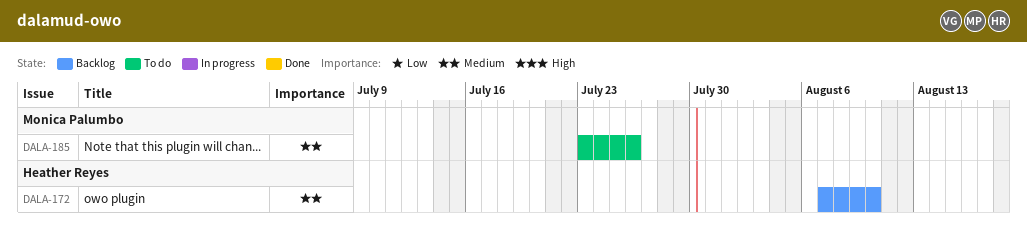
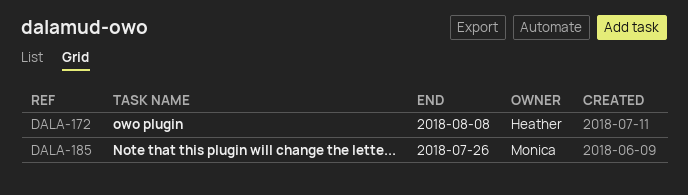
DALA-172, due: Aug 10 -> Aug 8

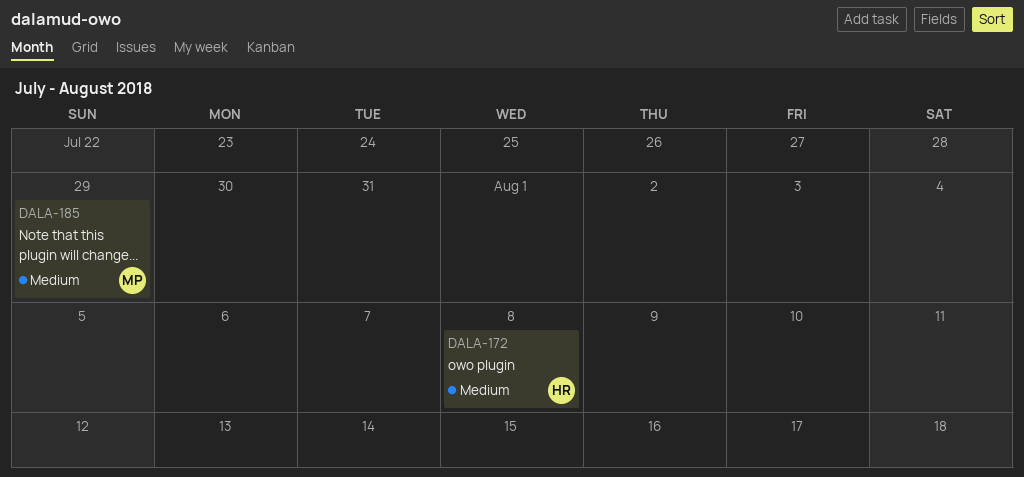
DALA-185, due: Jul 26 -> Jul 29

